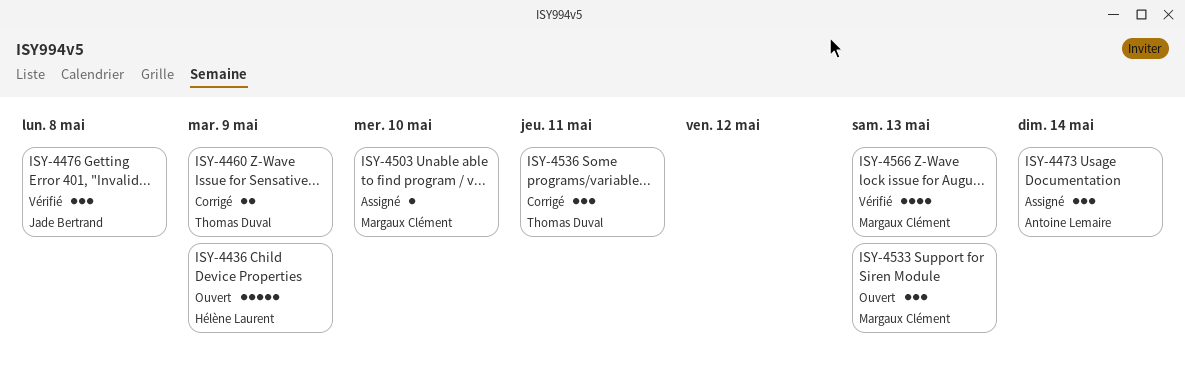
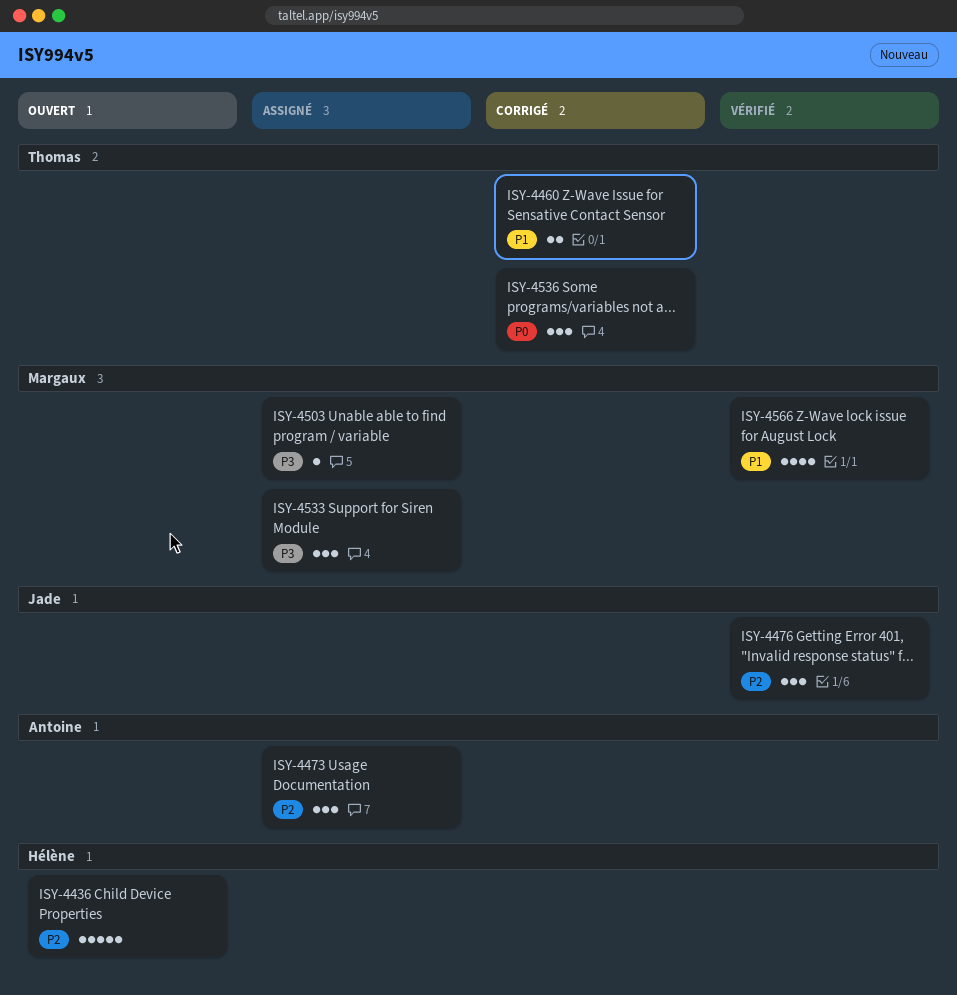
ISY-4533, status: Ouvert -> Assigné

